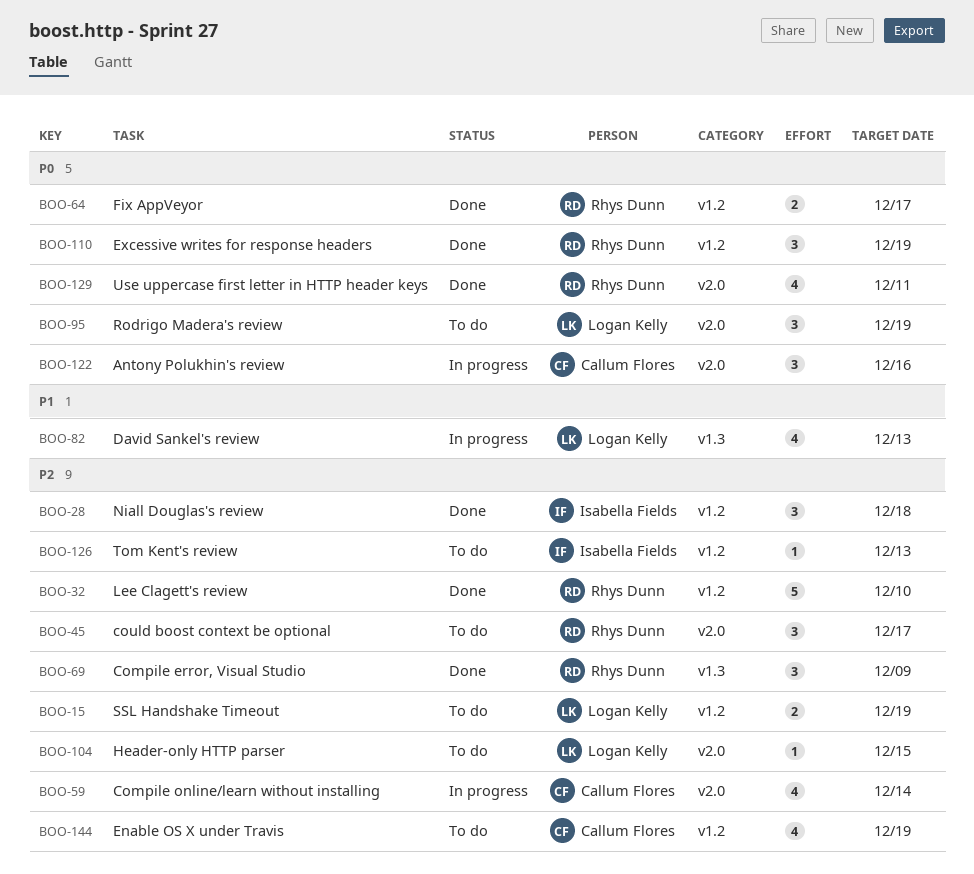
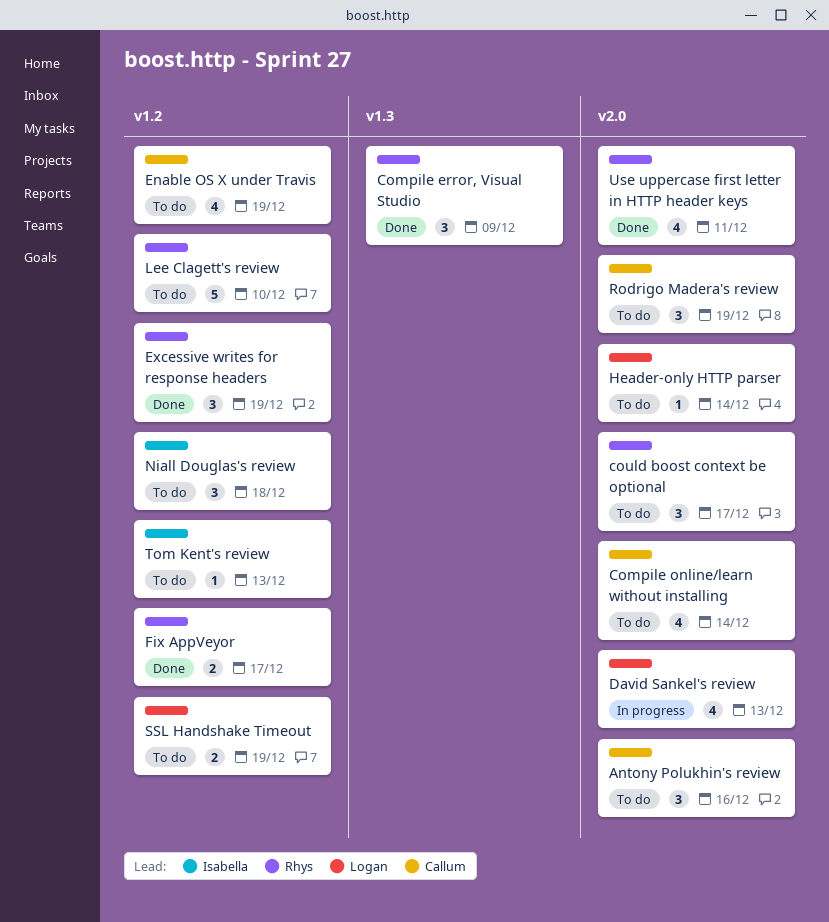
Antony Polukhin's review, status: In progress -> To do
Compile online/learn without installing, status: In progress -> To do
David Sankel's review, label: v1.3 -> v2.0
Header-only HTTP parser, due: Dec 15 -> Dec 14
Lee Clagett's review, status: Done -> To do
Niall Douglas's review, status: Done -> To do
Rodrigo Madera's review, owner: Logan Kelly -> Callum Flores

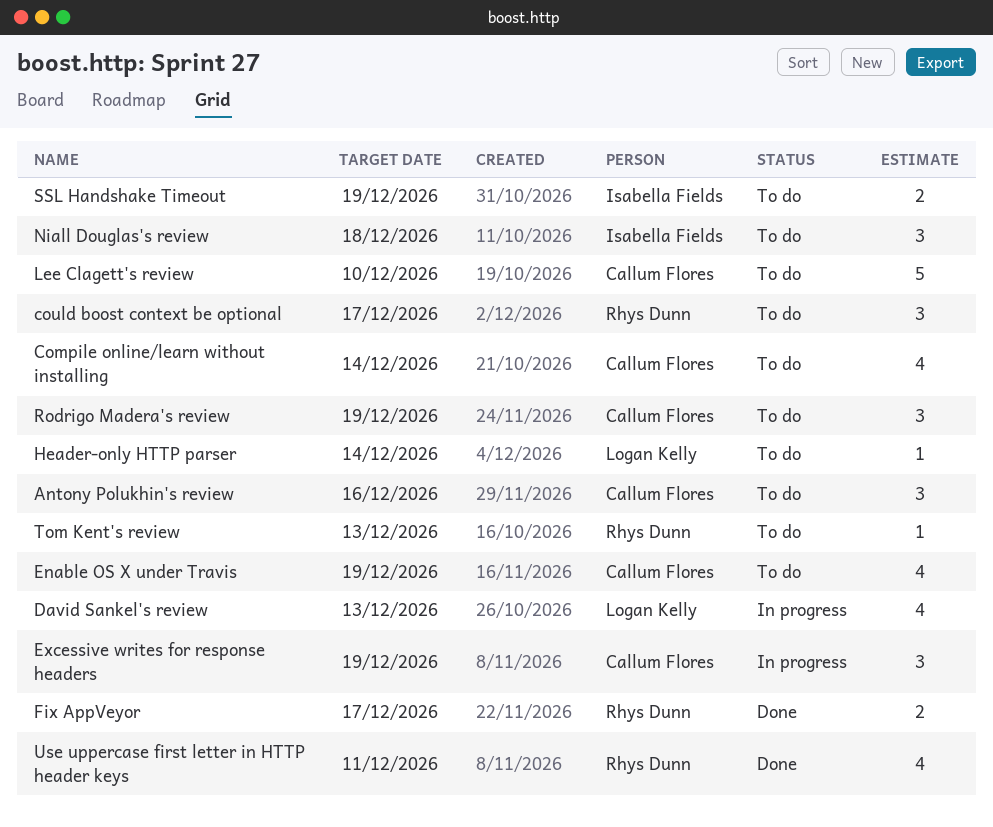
Compile error, Visual Studio: present -> none
Excessive writes for response headers, status: Done -> In progress
Excessive writes for response headers, owner: Rhys Dunn -> Callum Flores
Lee Clagett's review, owner: Rhys Dunn -> Callum Flores
SSL Handshake Timeout, owner: Logan Kelly -> Isabella Fields
Tom Kent's review, owner: Isabella Fields -> Rhys Dunn

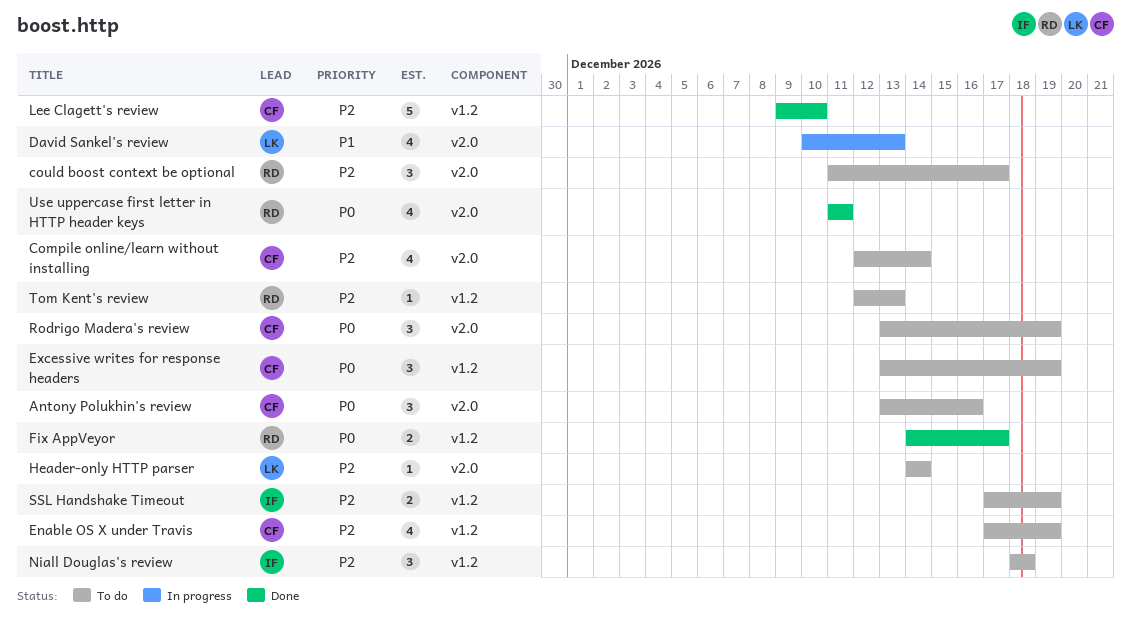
Excessive writes for response headers, status: In progress -> To do
Lee Clagett's review, status: To do -> Done

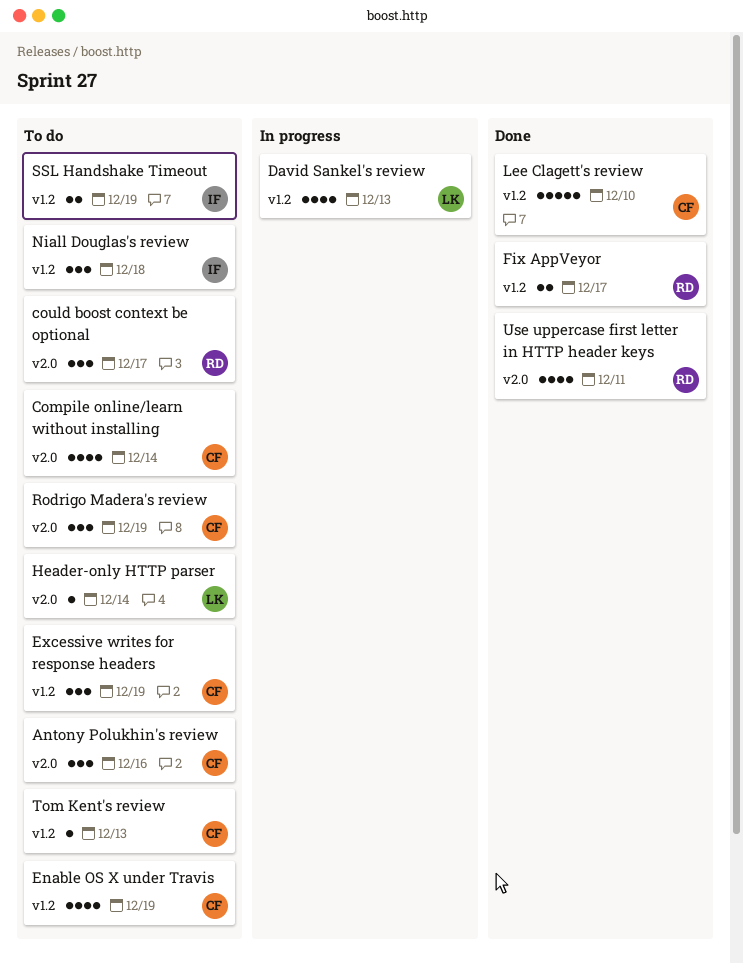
David Sankel's review, label: v2.0 -> v1.2
Tom Kent's review, owner: RD -> CF

